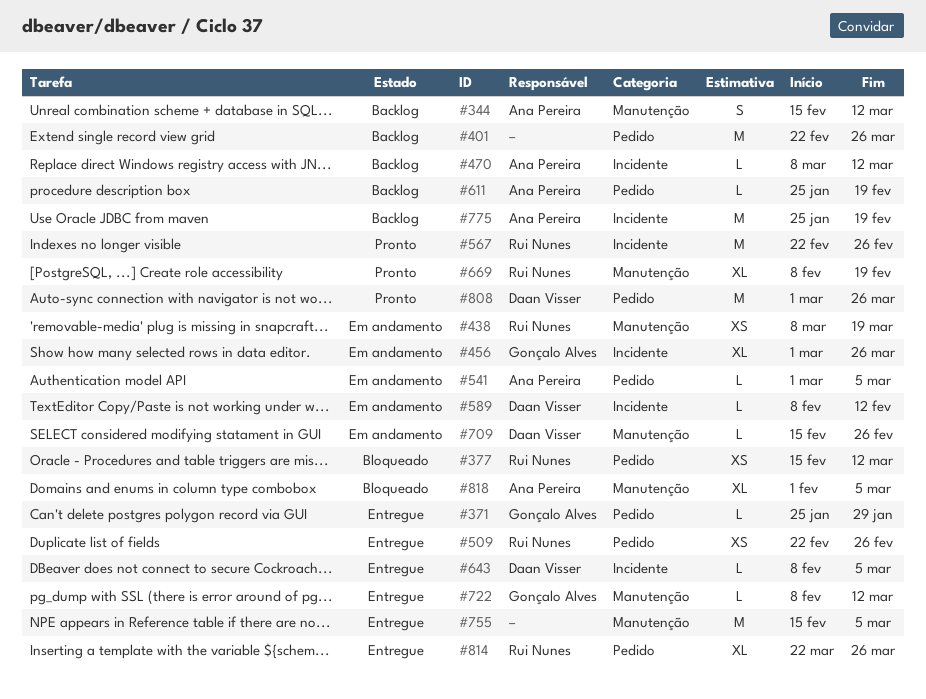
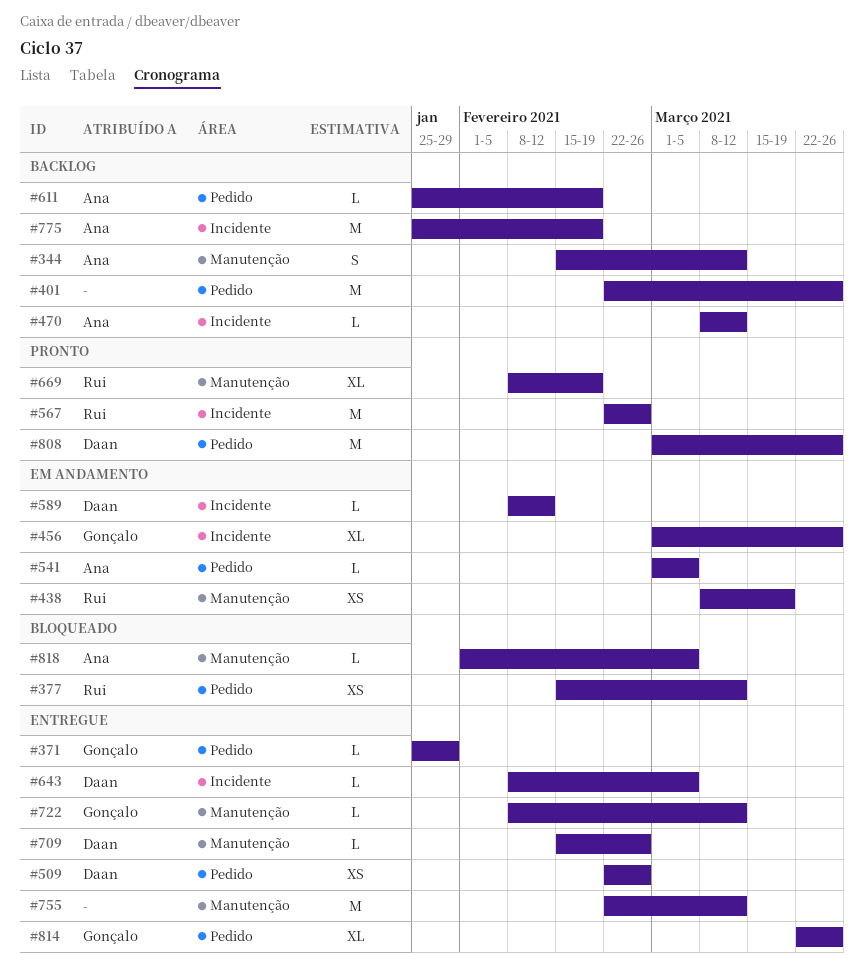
#509, owner: Rui Nunes -> Daan Visser
#709, status: Em andamento -> Entregue
#755, start: Feb 15 -> Feb 22
#755, due: Mar 5 -> Mar 12
#814, owner: Rui Nunes -> Gonçalo Alves
#818, estimate: XL -> L

